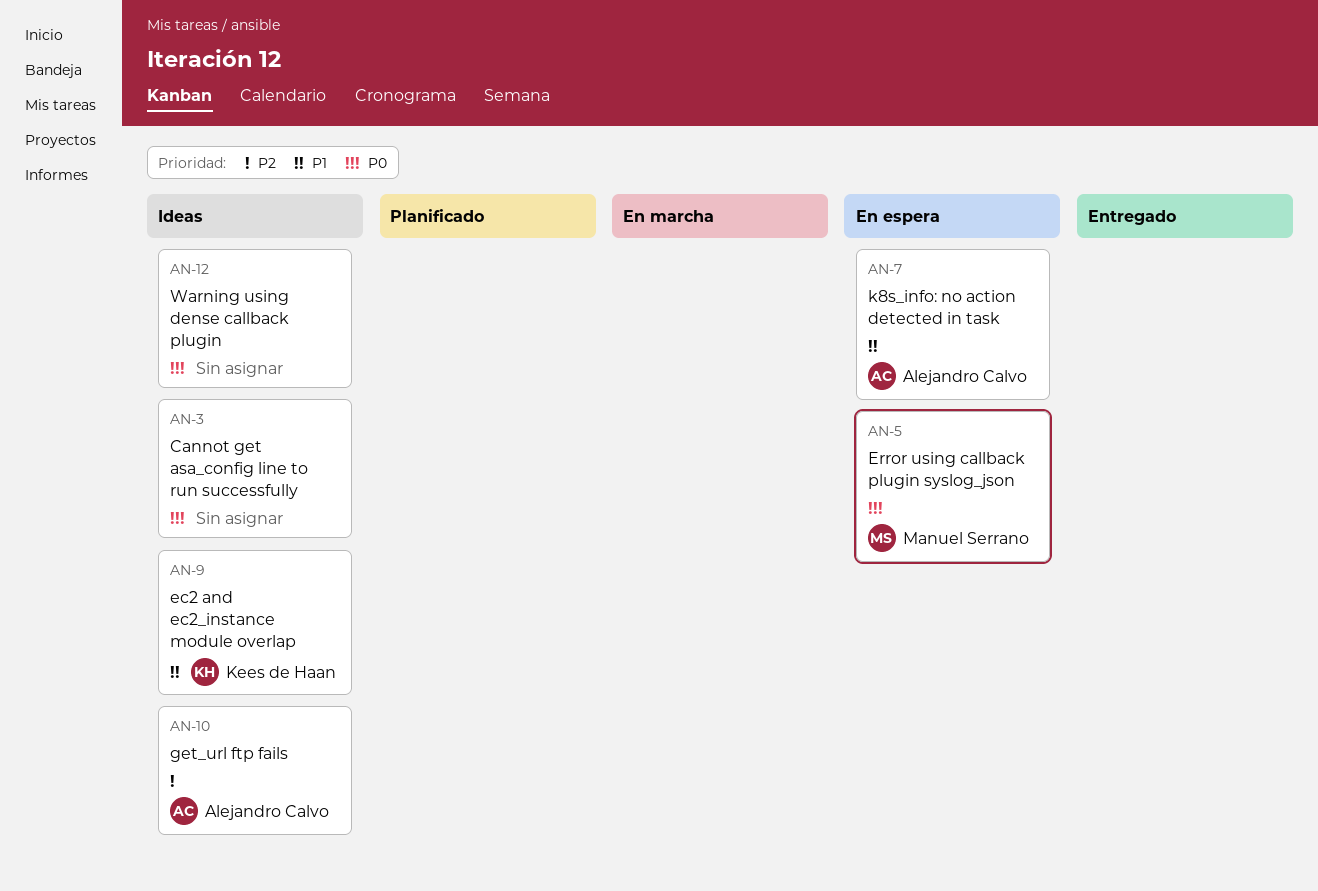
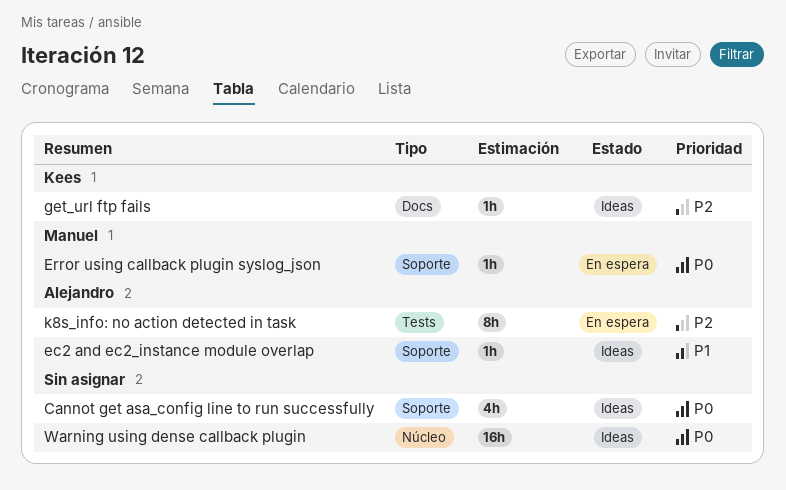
ec2 and ec2_instance module overlap, owner: Kees de Haan -> Alejandro Calvo
get_url ftp fails, owner: Alejandro Calvo -> Kees de Haan
k8s_info: no action detected in task, priority: P1 -> P2

